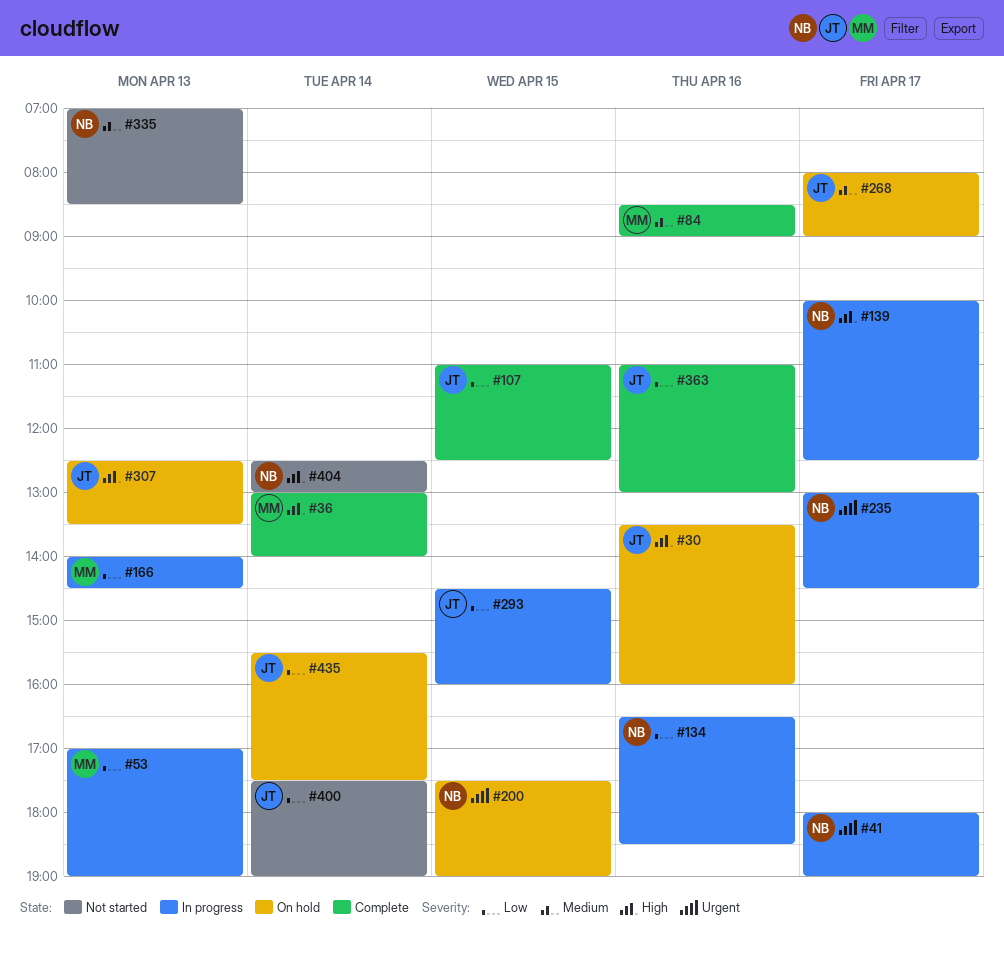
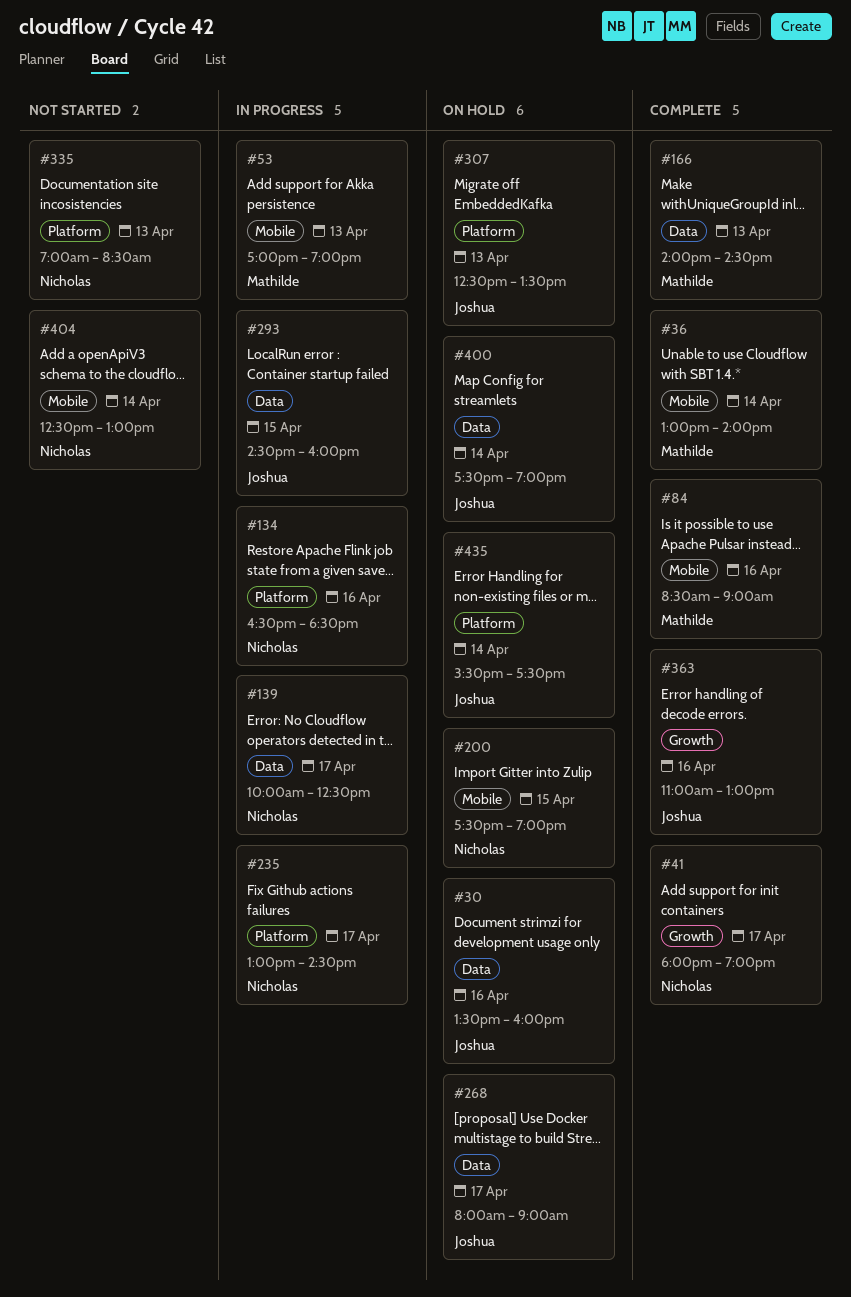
#41, status: In progress -> Complete
#107: present -> none
#166, status: In progress -> Complete
#400, status: Not started -> On hold

